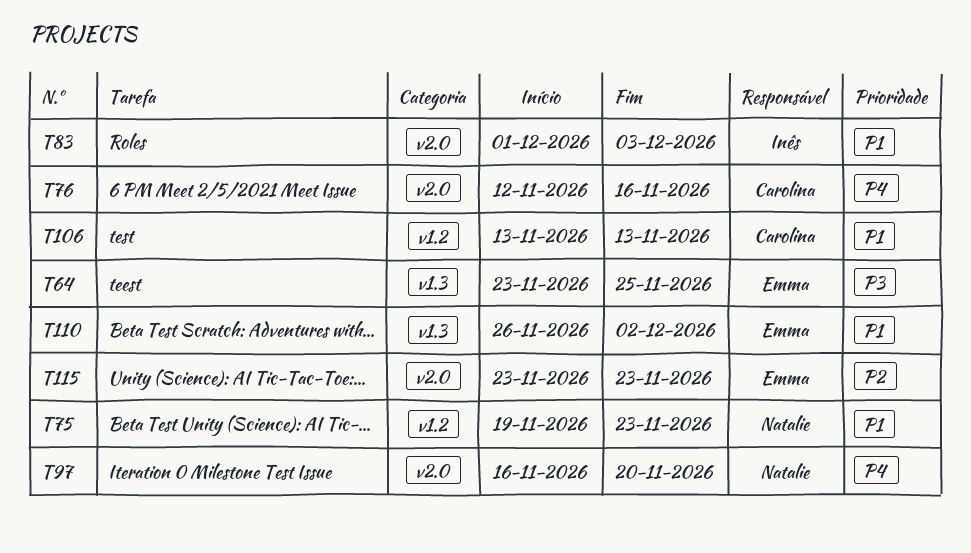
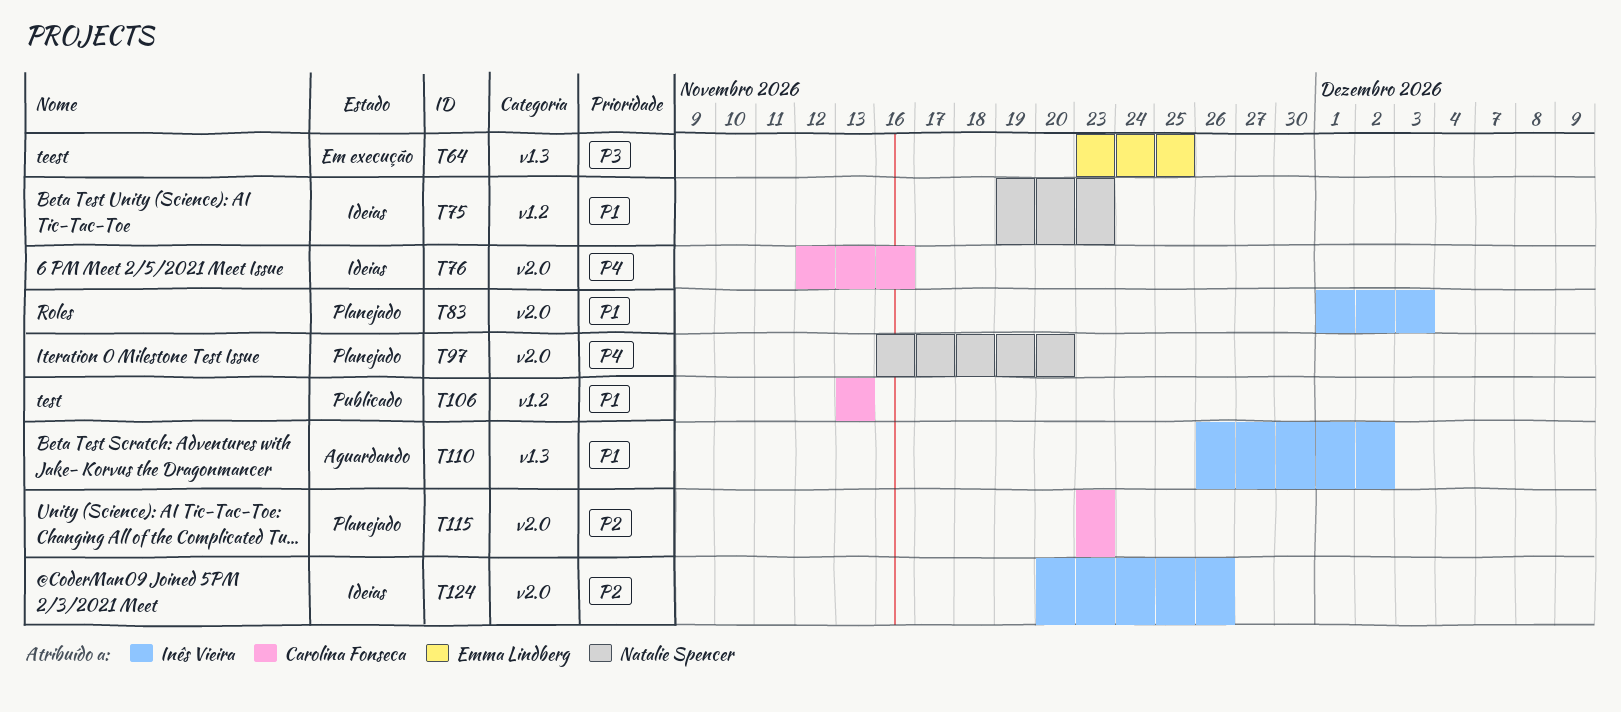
T110, owner: Emma Lindberg -> Inês Vieira
T115, owner: Emma Lindberg -> Carolina Fonseca
T124: none -> present

